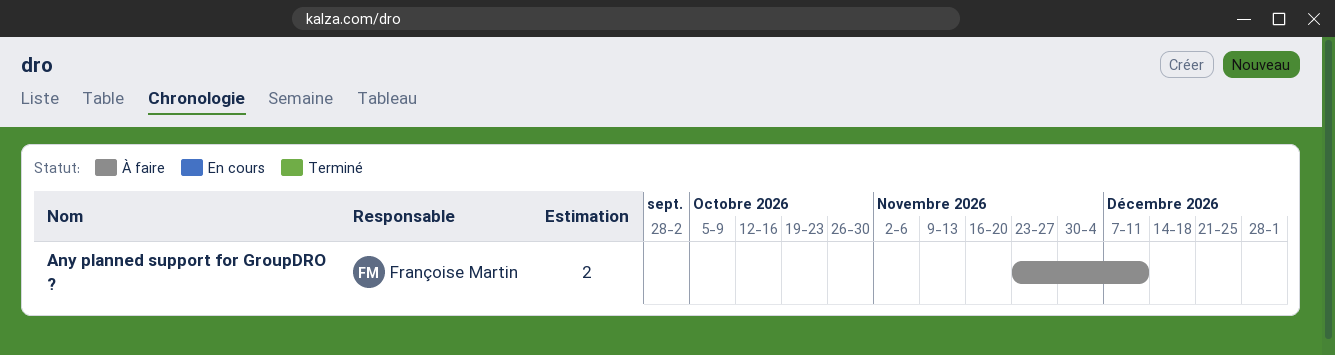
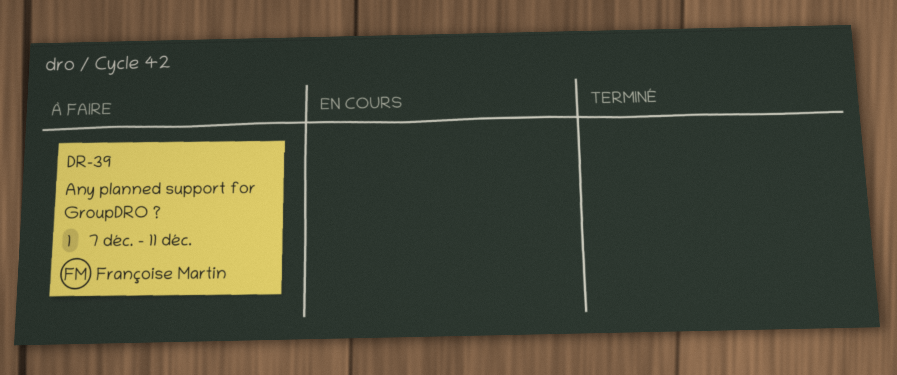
Any planned support for GroupDRO ?, estimate: 2 -> 1
Any planned support for GroupDRO ?, start: Nov 23 -> Dec 7

